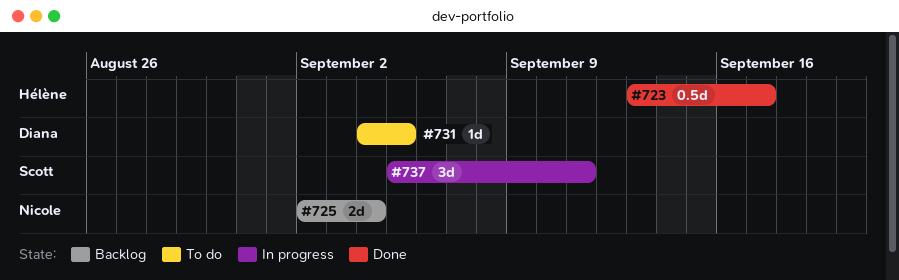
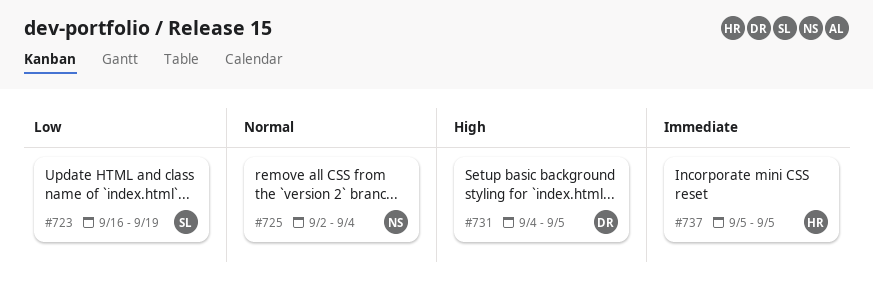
#723, owner: Hélène -> Scott
#723, start: Sep 13 -> Sep 16
#723, due: Sep 17 -> Sep 19
#737, owner: Scott -> Hélène
#737, due: Sep 11 -> Sep 5

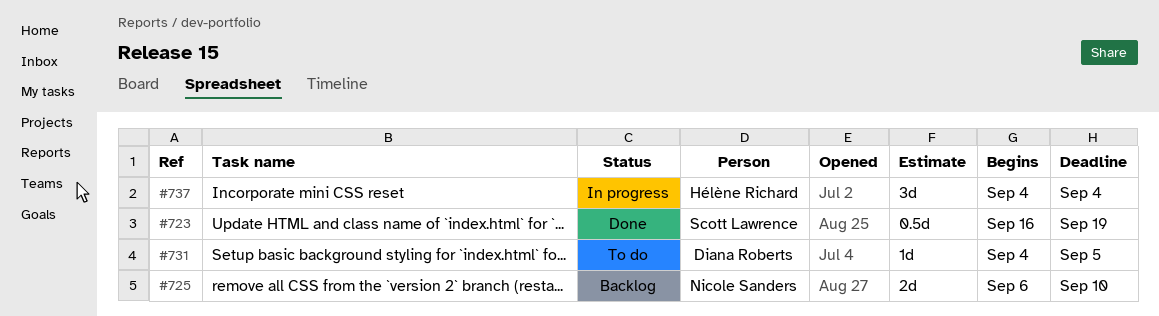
#725, start: Sep 2 -> Sep 6
#725, due: Sep 4 -> Sep 10
#737, start: Sep 5 -> Sep 4
#737, due: Sep 5 -> Sep 4

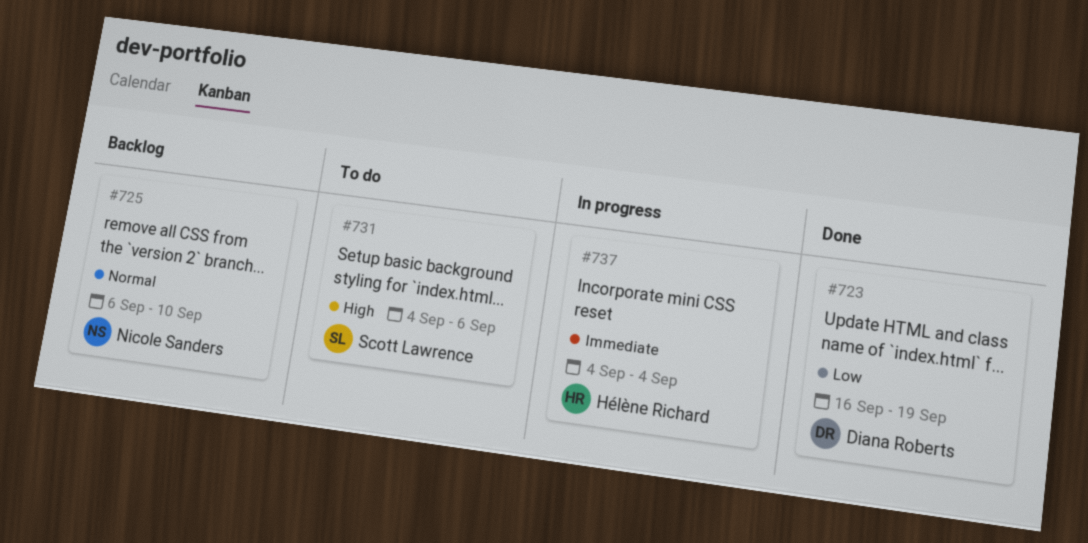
#723, owner: Scott Lawrence -> Diana Roberts
#731, owner: Diana Roberts -> Scott Lawrence
#731, due: Sep 5 -> Sep 6

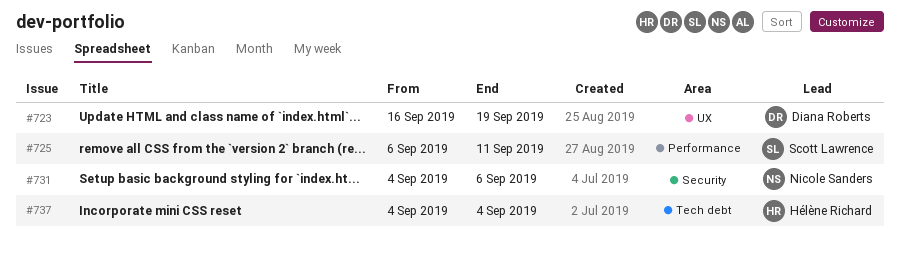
#725, owner: Nicole Sanders -> Scott Lawrence
#725, due: Sep 10 -> Sep 11
#731, owner: Scott Lawrence -> Nicole Sanders

